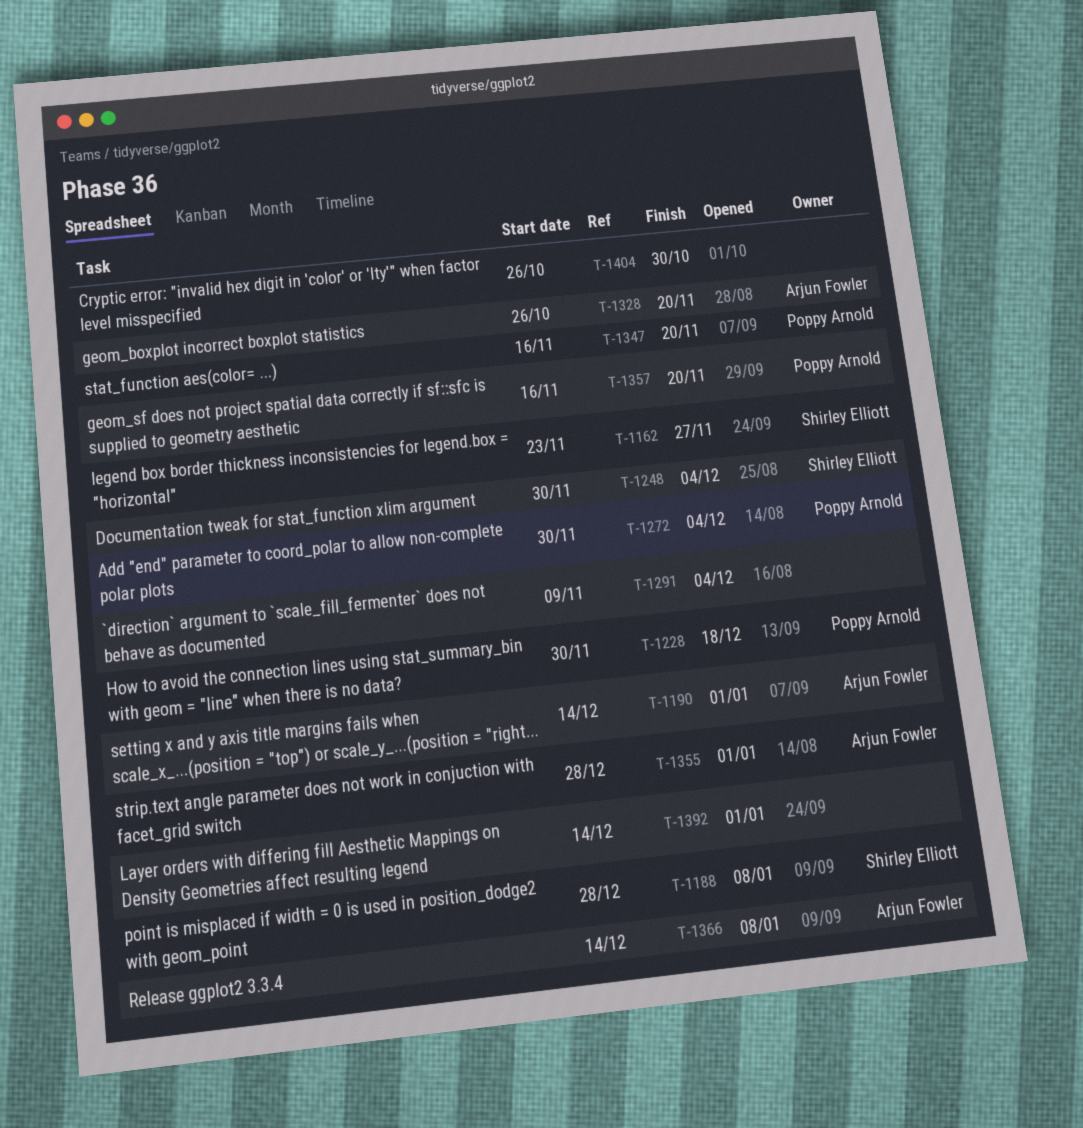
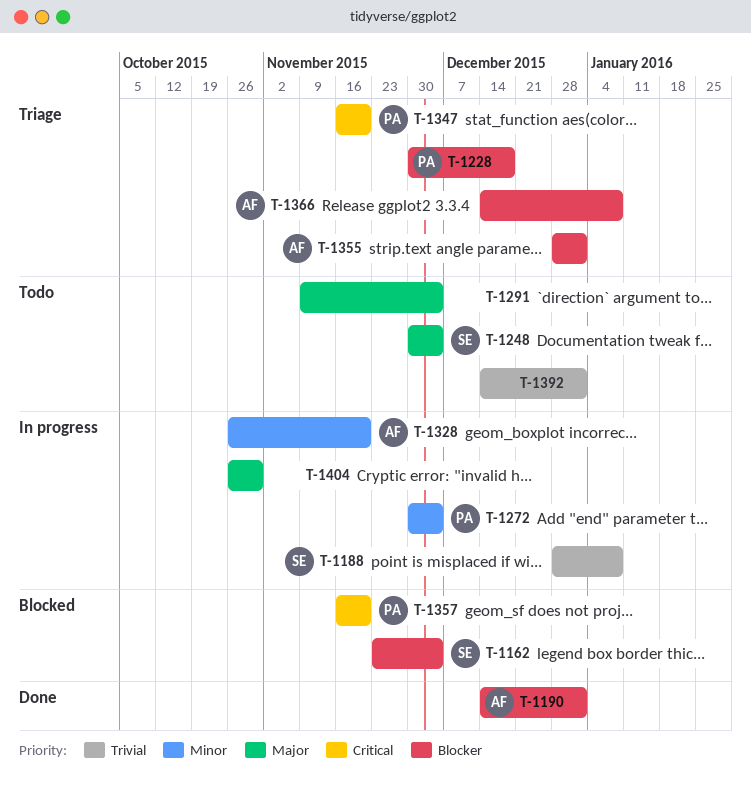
T-1162, due: Nov 27 -> Dec 4

